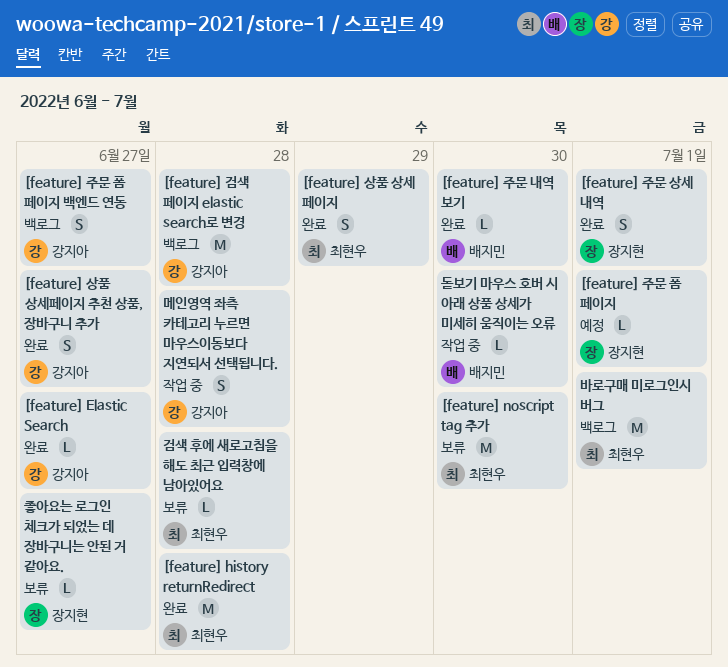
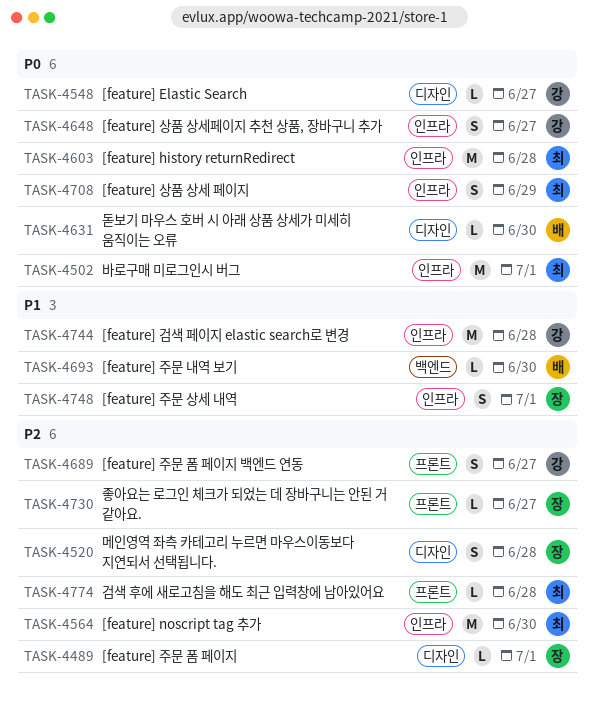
메인영역 좌측 카테고리 누르면 마우스이동보다 지연되서 선택됩니다., owner: 강지아 -> 장지현

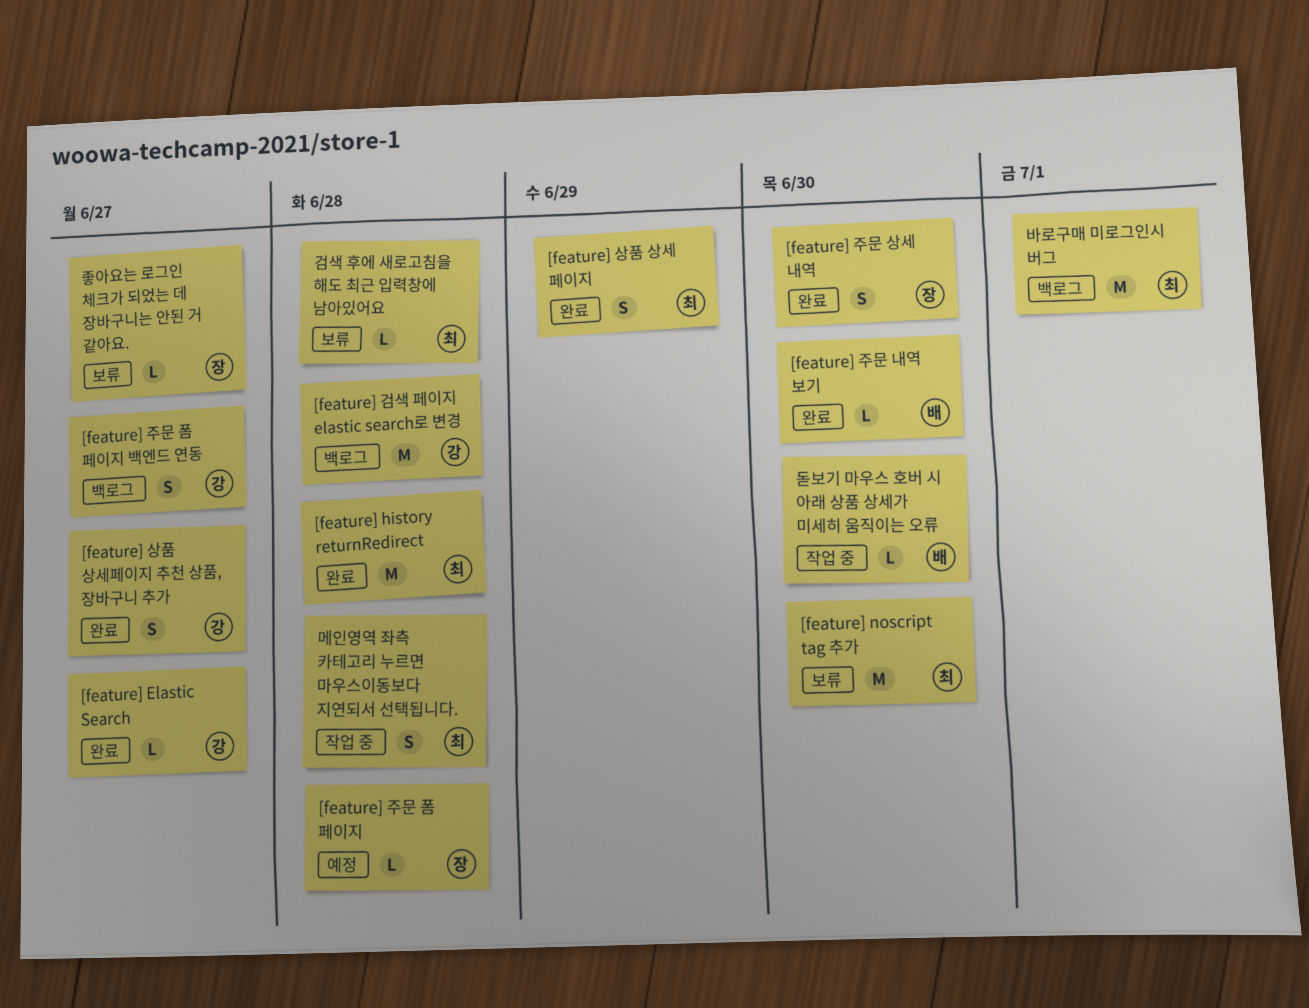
[feature] 주문 상세 내역, due: Jul 1 -> Jun 30
[feature] 주문 폼 페이지, due: Jul 1 -> Jun 28
메인영역 좌측 카테고리 누르면 마우스이동보다 지연되서 선택됩니다., owner: 장 -> 최

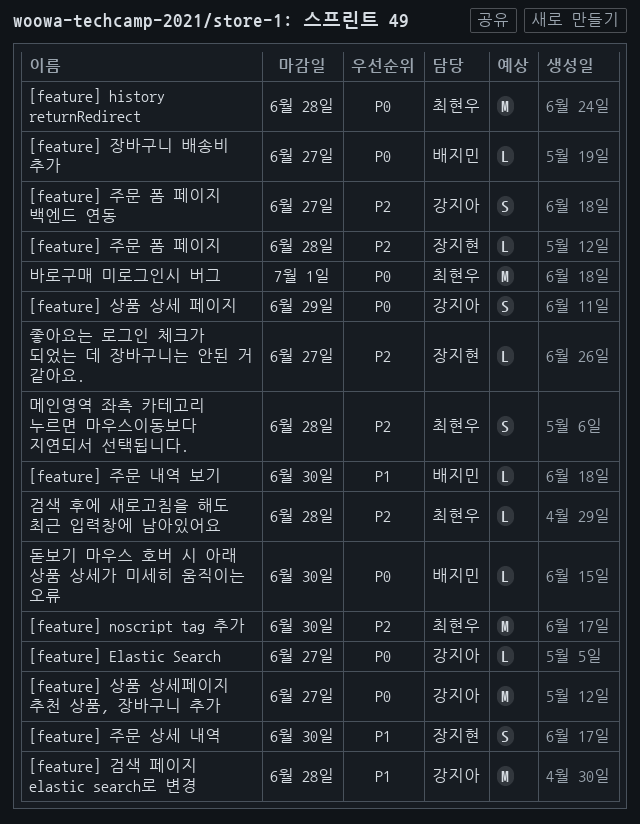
[feature] 상품 상세 페이지, owner: 최현우 -> 강지아
[feature] 상품 상세페이지 추천 상품, 장바구니 추가, estimate: S -> M
[feature] 장바구니 배송비 추가: none -> present

